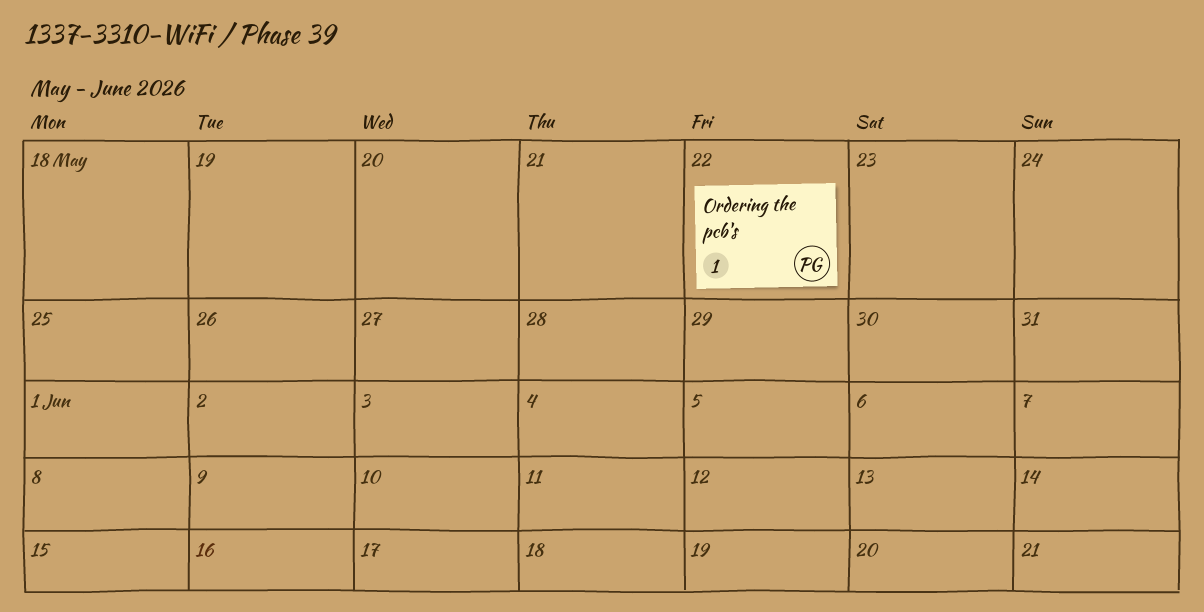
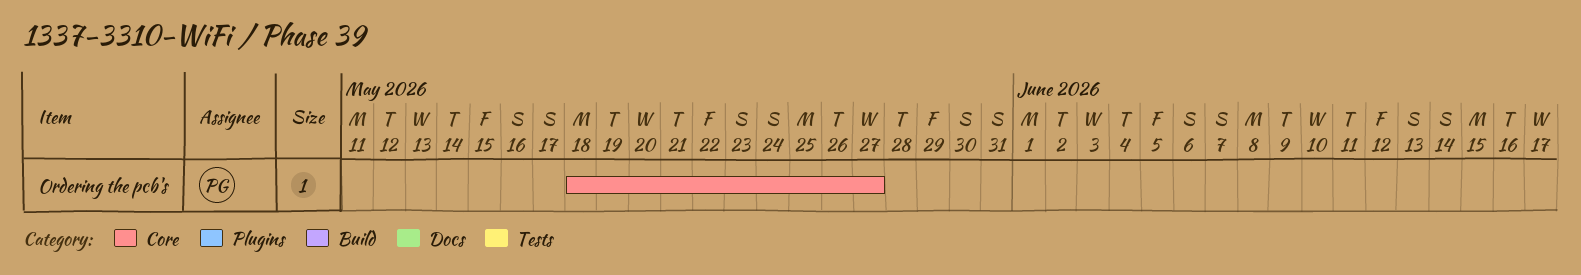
Ordering the pcb's, due: May 22 -> May 27

